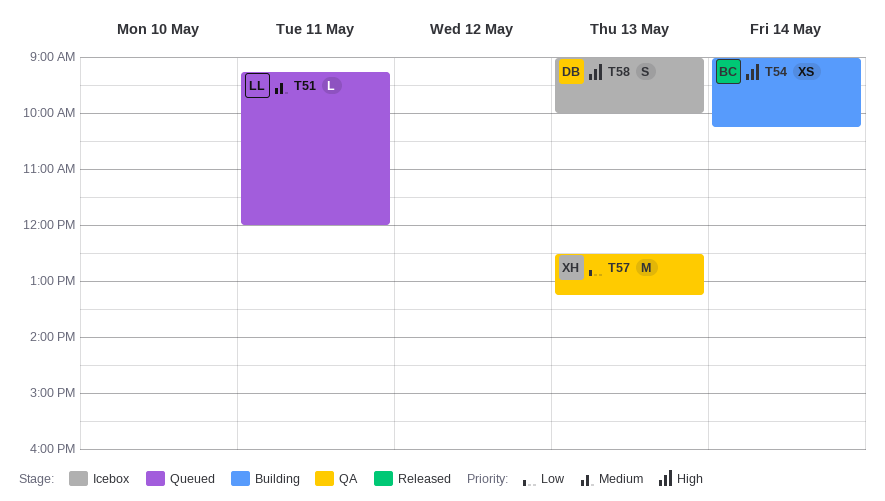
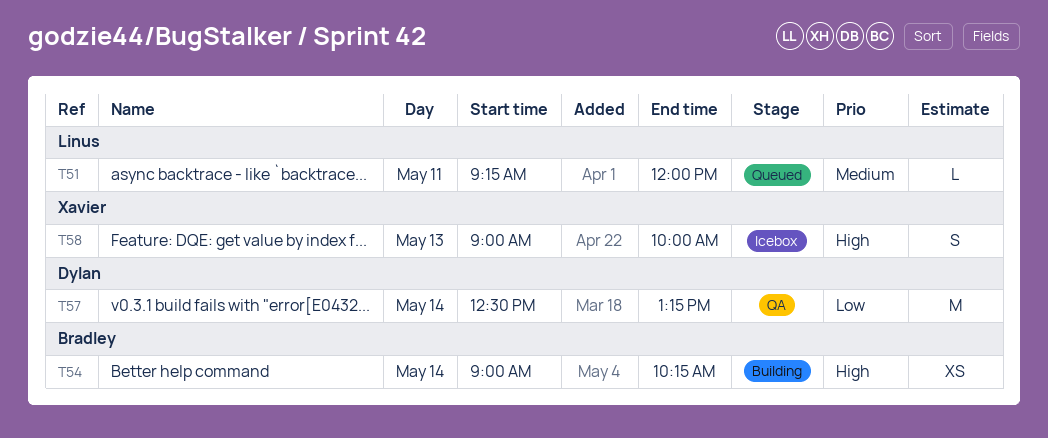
T57, owner: Xavier -> Dylan
T57, day: May 13 -> May 14
T58, owner: Dylan -> Xavier

